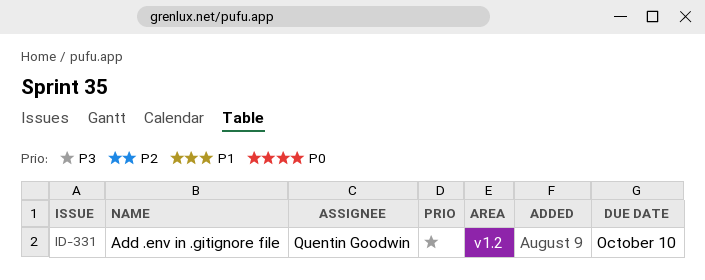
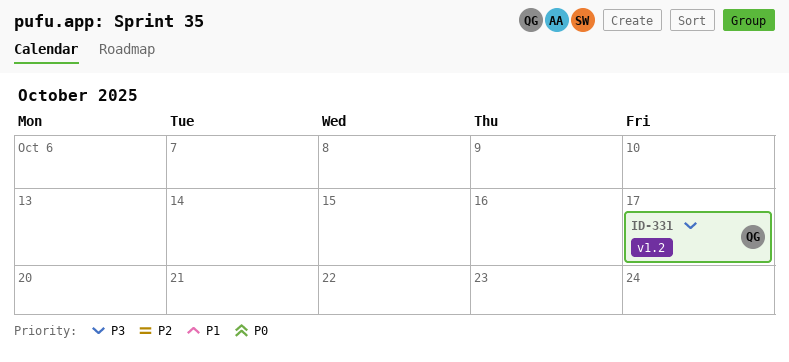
ID-331, due: Oct 10 -> Oct 17

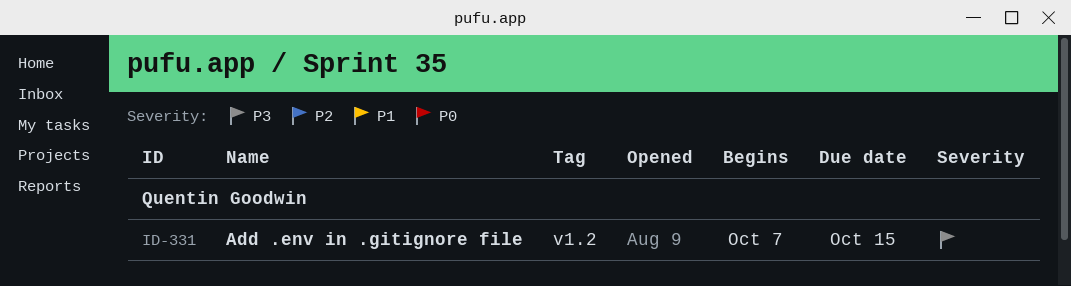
ID-331, due: Oct 17 -> Oct 15

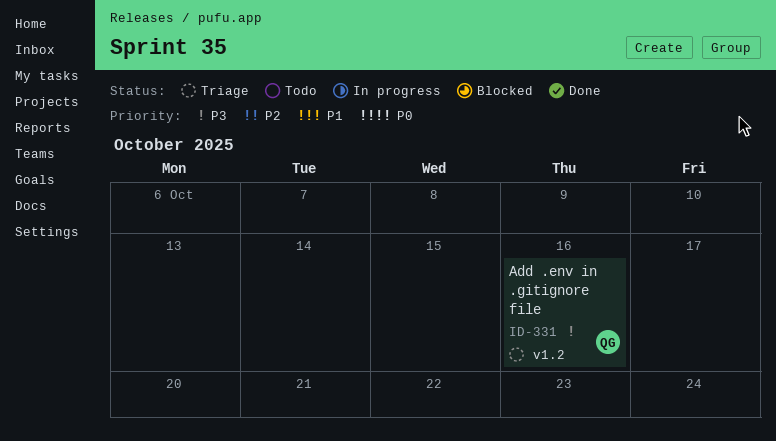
ID-331, due: Oct 15 -> Oct 16

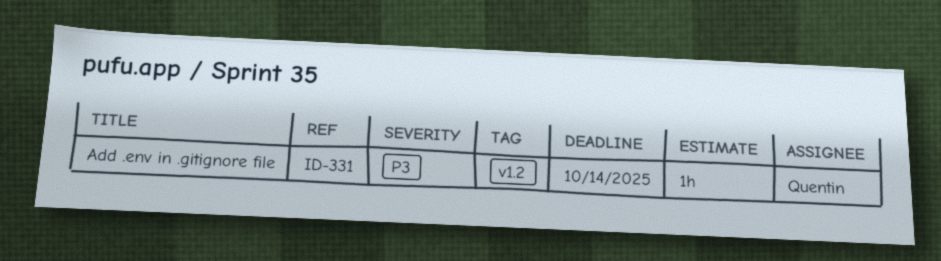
ID-331, due: Oct 16 -> Oct 14

